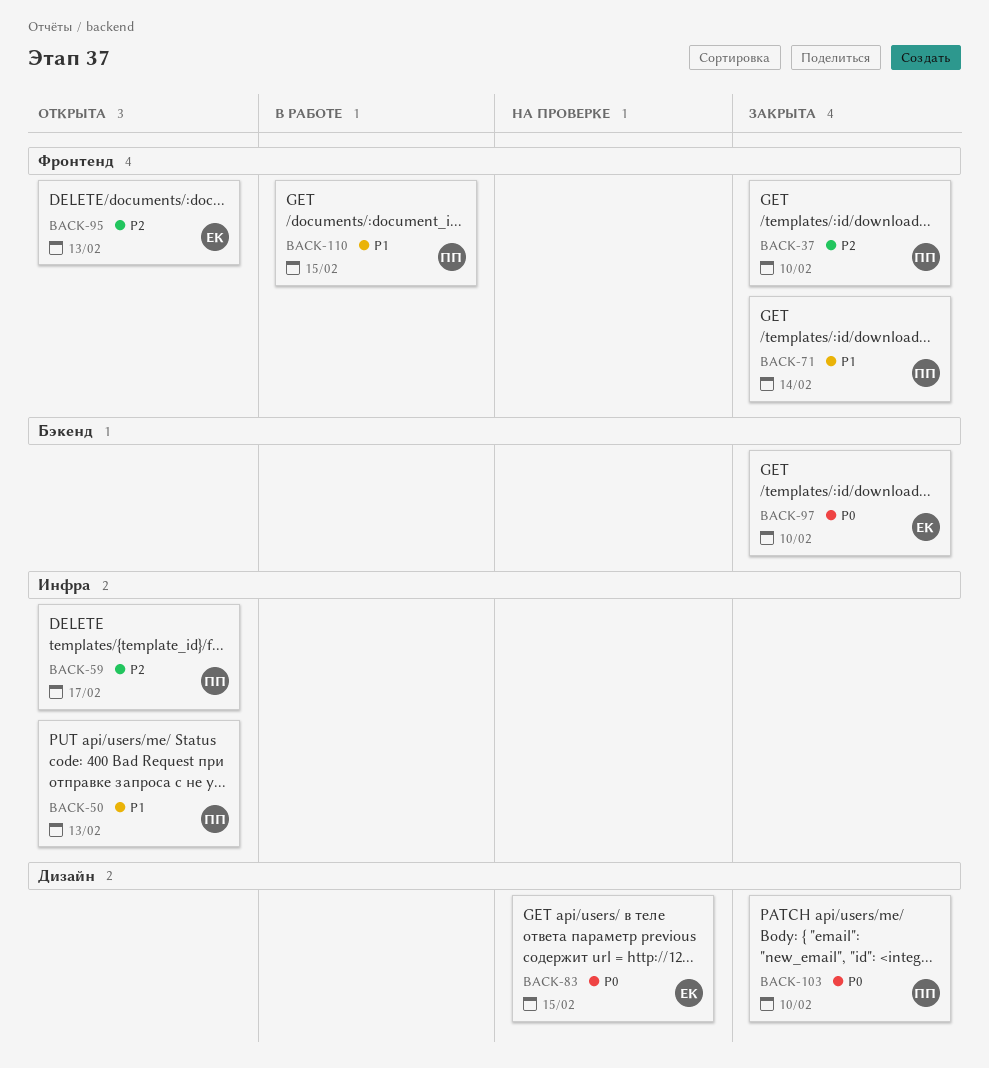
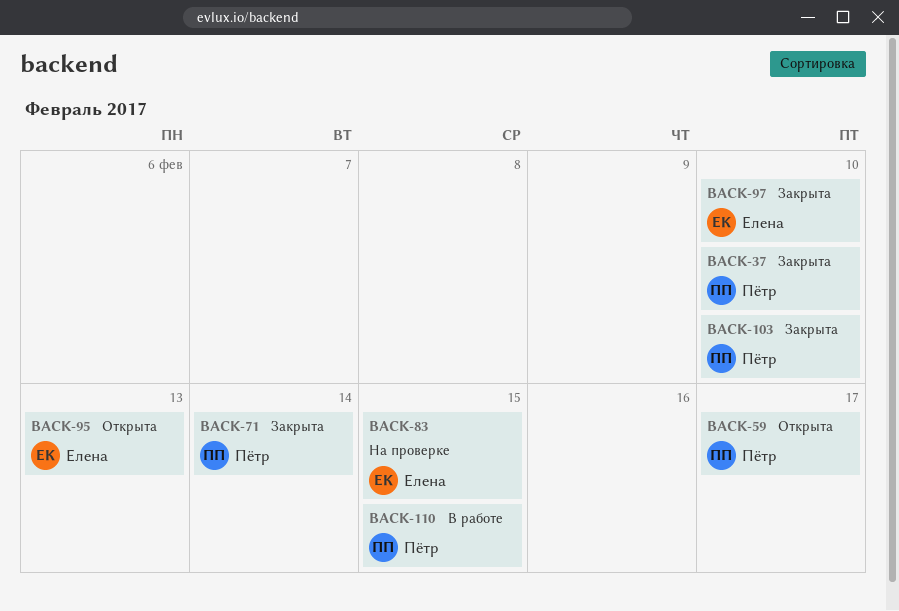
BACK-50: present -> none

